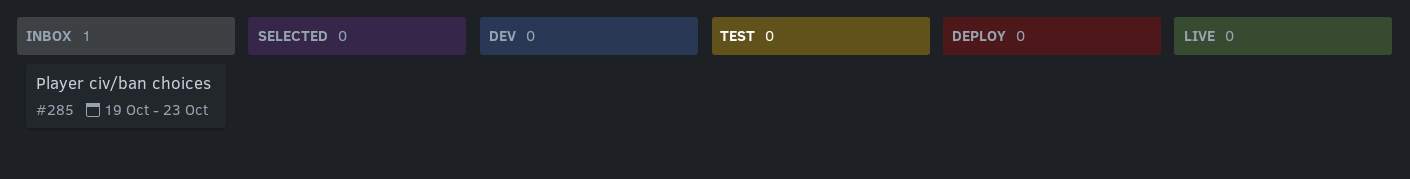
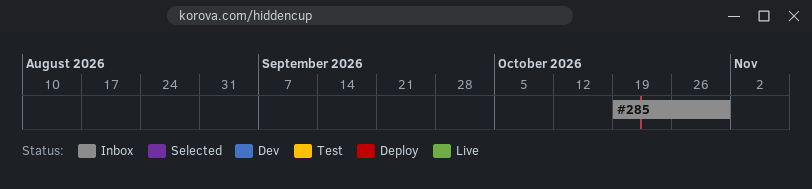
#285, due: Oct 23 -> Oct 30

